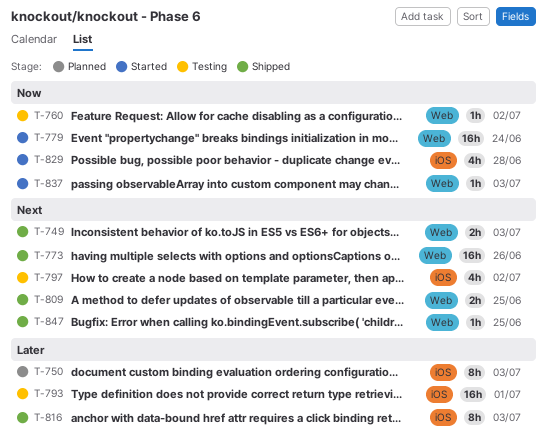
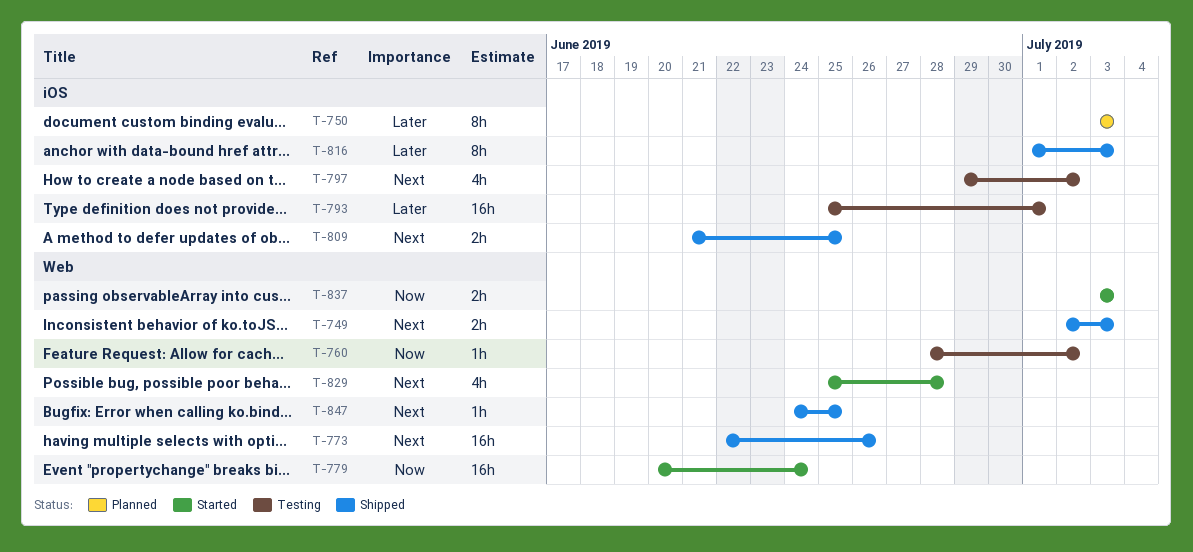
T-809, label: Web -> iOS
T-829, priority: Now -> Next
T-829, label: iOS -> Web
T-837, estimate: 1h -> 2h

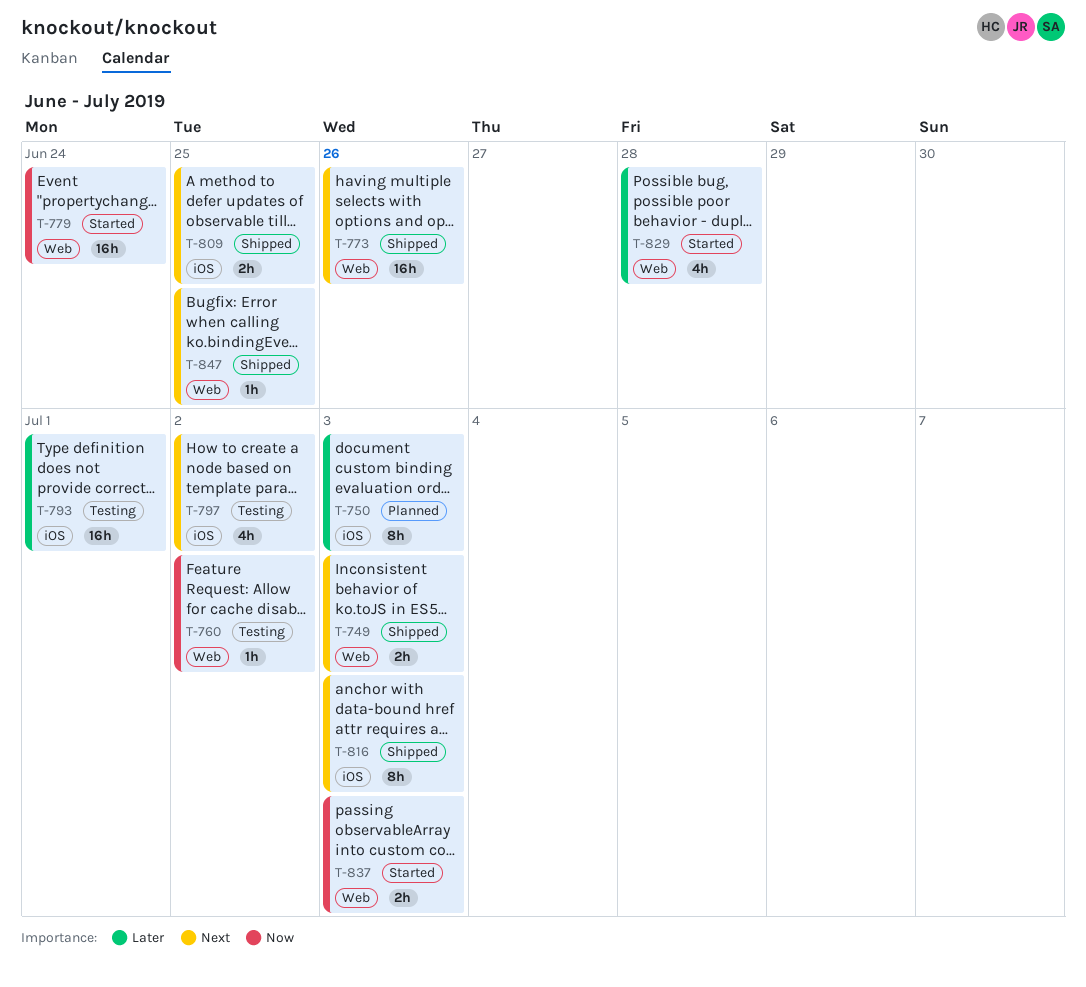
T-816, priority: Later -> Next
T-829, priority: Next -> Later

